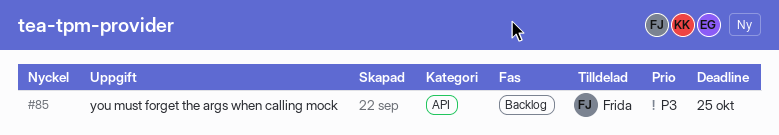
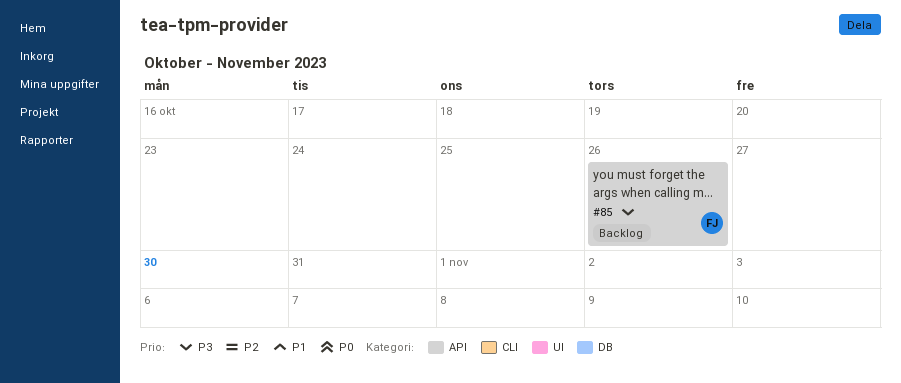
#85, due: Oct 25 -> Oct 26

